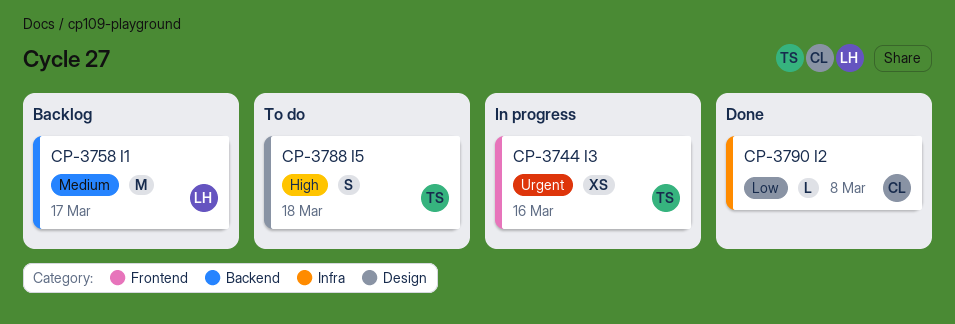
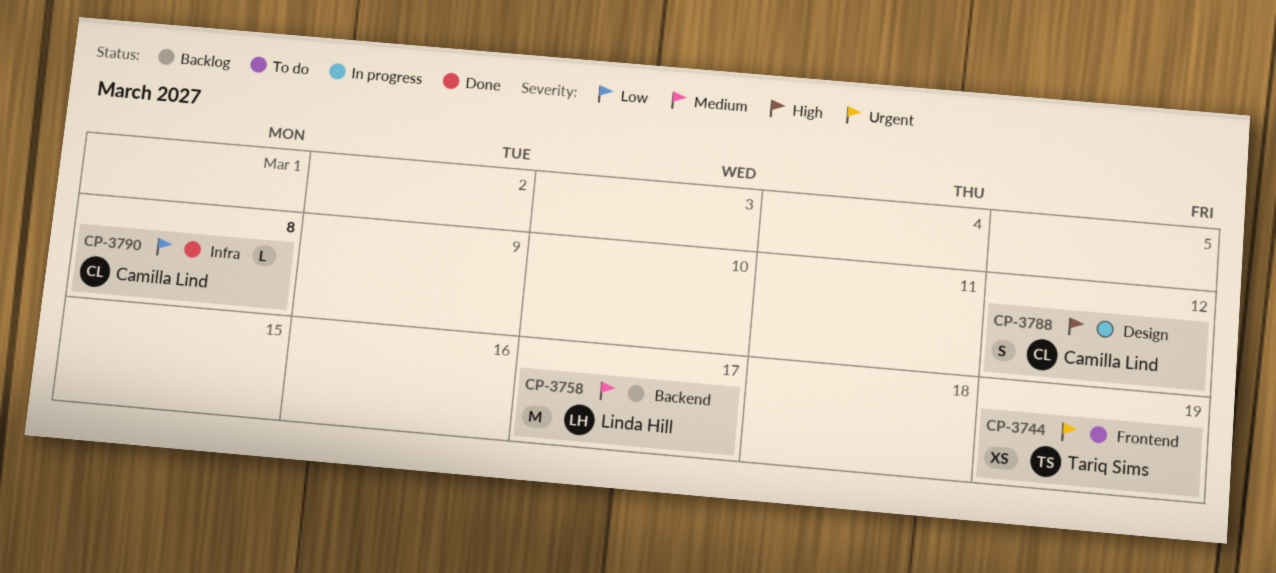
CP-3744, status: In progress -> To do
CP-3744, due: Mar 16 -> Mar 19
CP-3788, status: To do -> In progress
CP-3788, owner: Tariq Sims -> Camilla Lind
CP-3788, due: Mar 18 -> Mar 12

